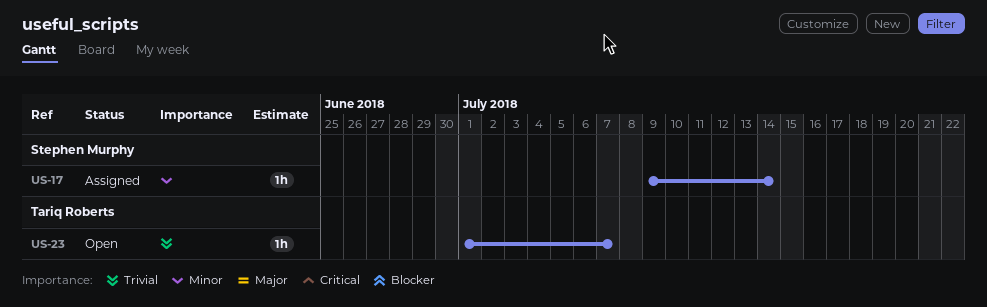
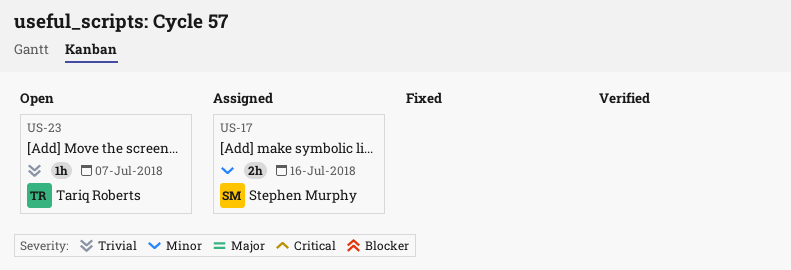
US-17, estimate: 1h -> 2h
US-17, due: Jul 14 -> Jul 16

